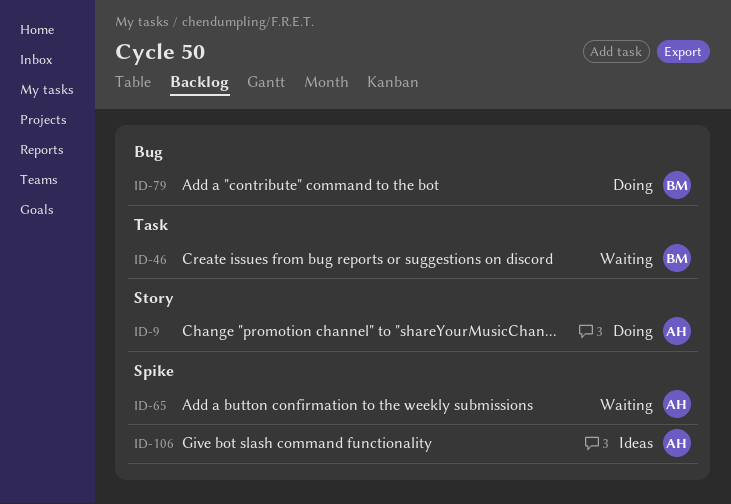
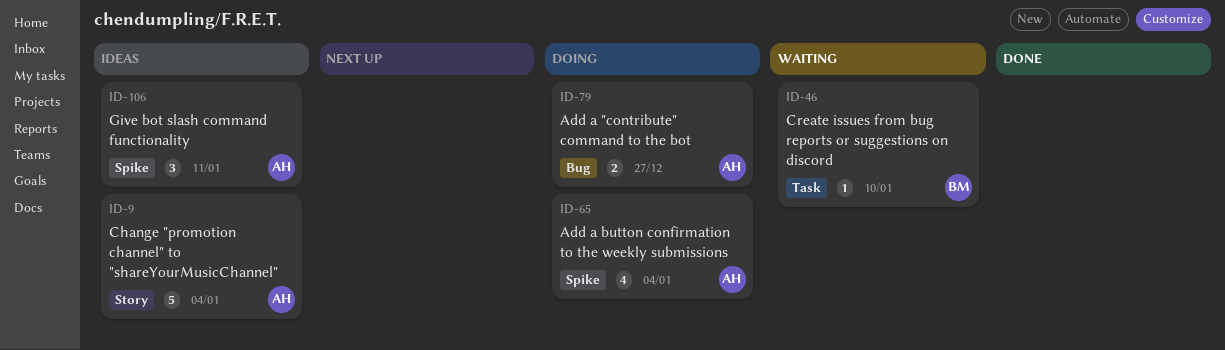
ID-9, status: Doing -> Ideas
ID-65, status: Waiting -> Doing
ID-79, owner: BM -> AH

